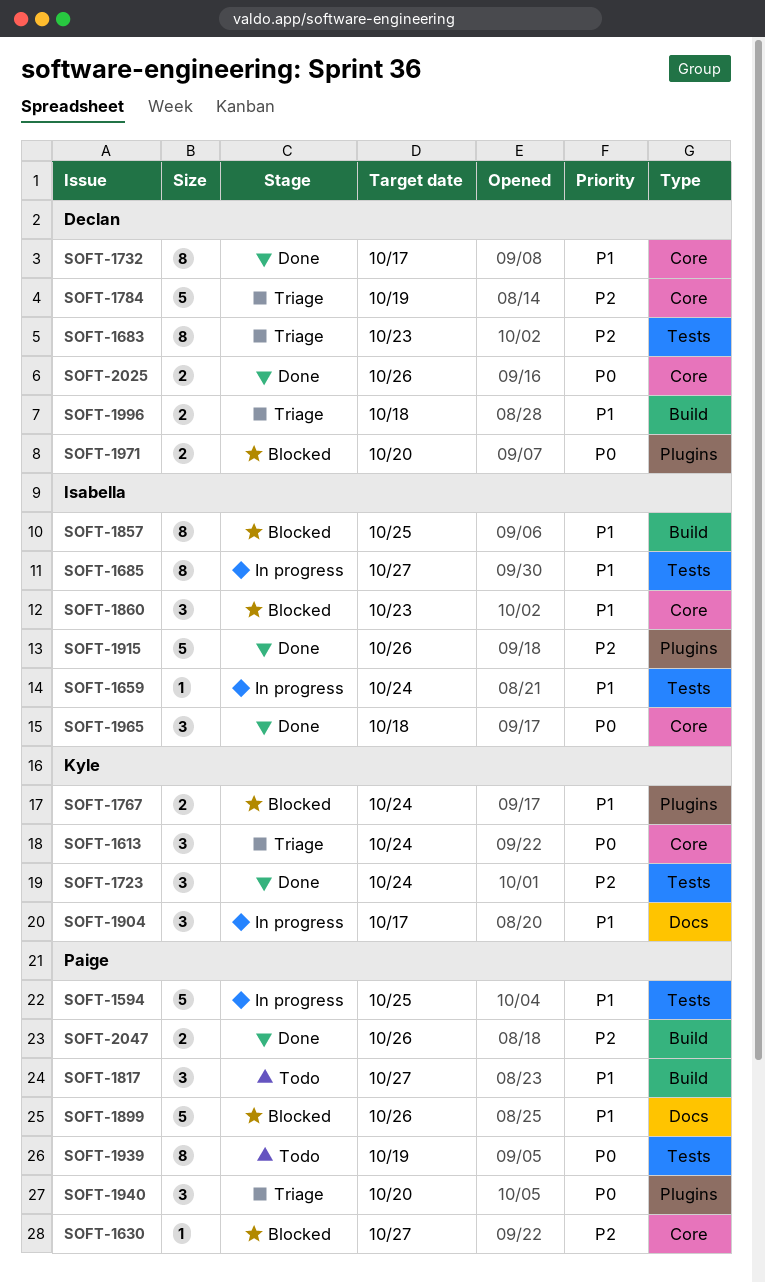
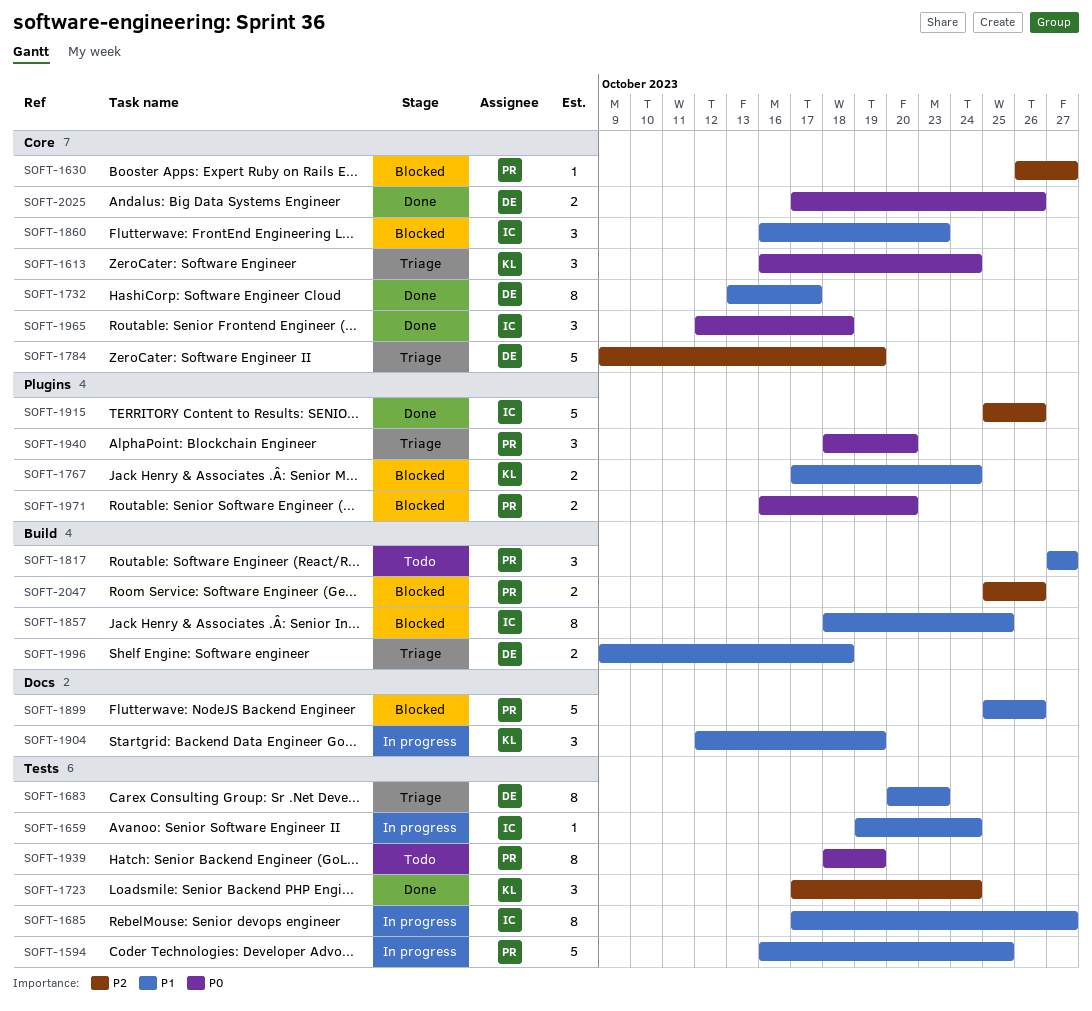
SOFT-1683, priority: P2 -> P1
SOFT-1904, due: Oct 17 -> Oct 19
SOFT-1971, owner: Declan -> Paige
SOFT-2047, status: Done -> Blocked

